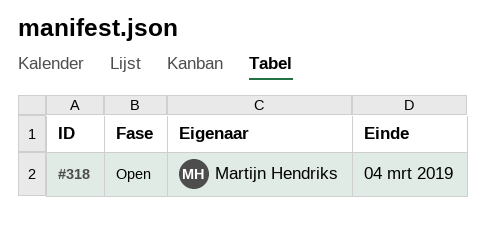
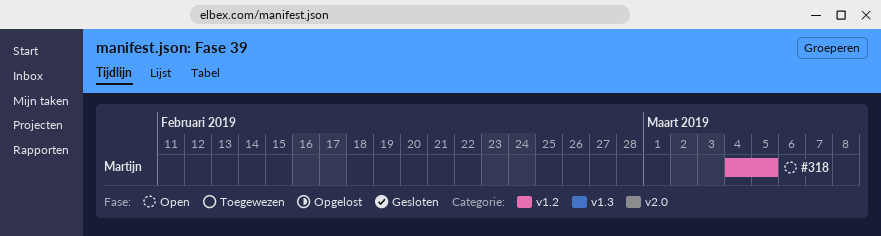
#318, due: Mar 4 -> Mar 5

